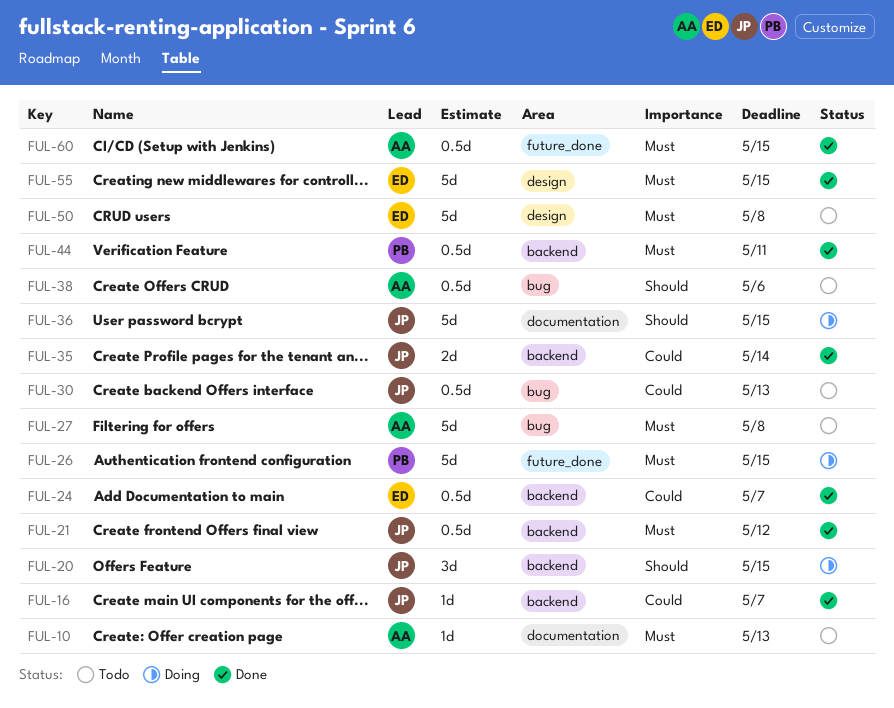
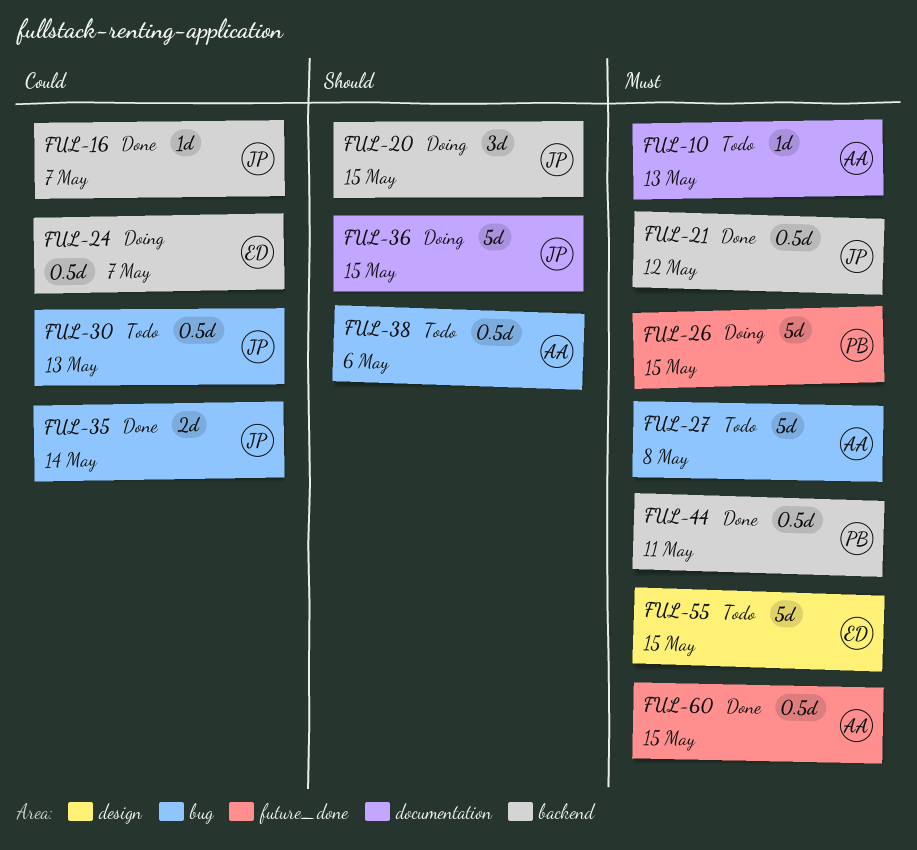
FUL-24, status: Done -> Doing
FUL-35, label: backend -> bug
FUL-50: present -> none
FUL-55, status: Done -> Todo

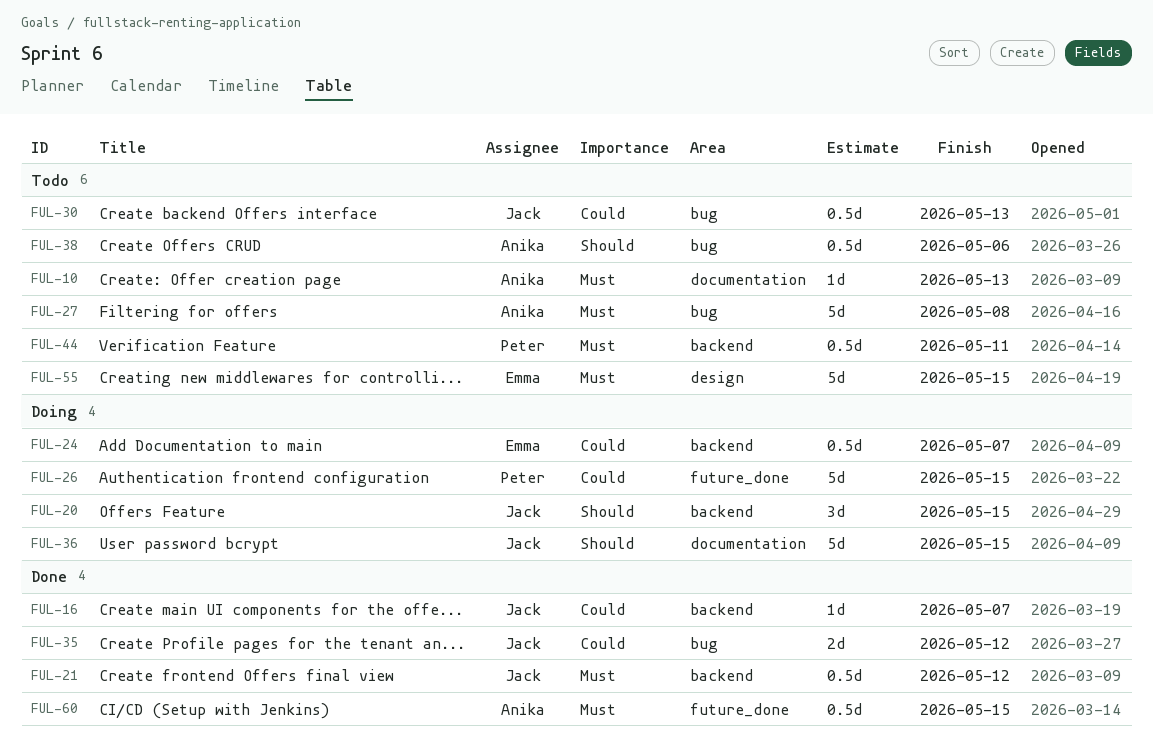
FUL-26, priority: Must -> Could
FUL-35, due: May 14 -> May 12
FUL-44, status: Done -> Todo

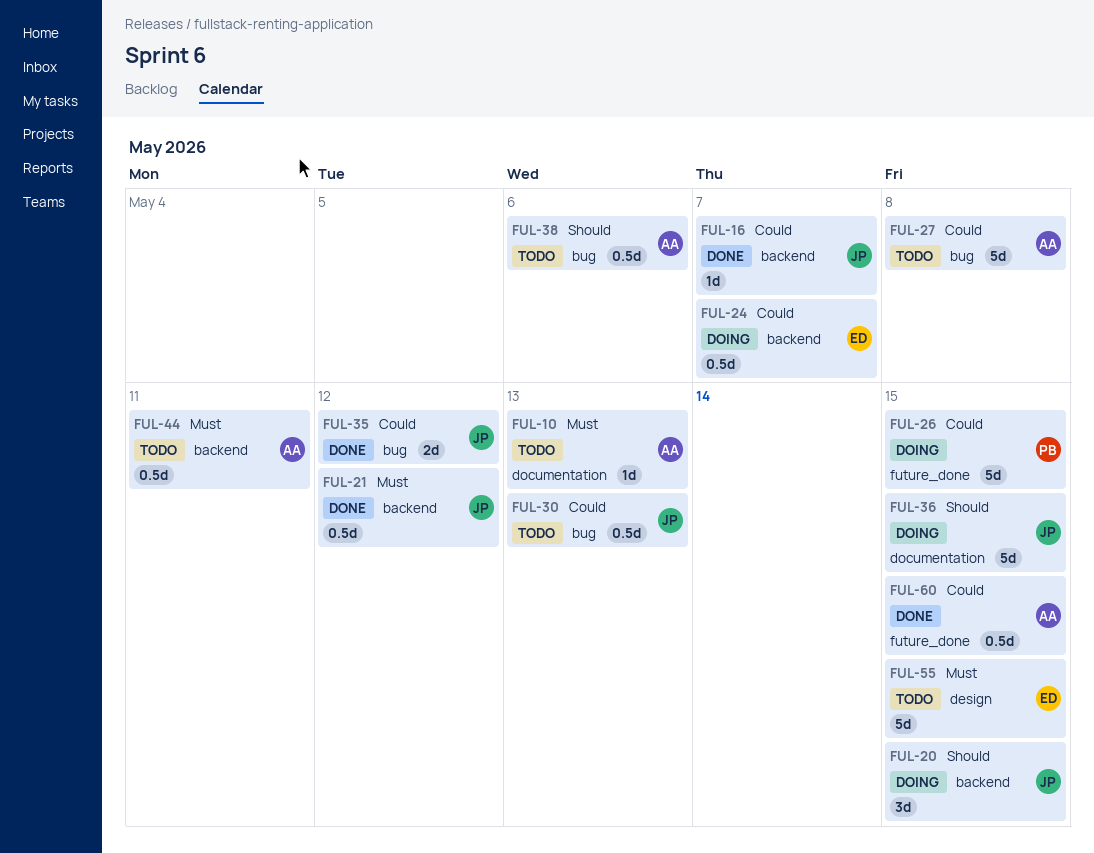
FUL-27, priority: Must -> Could
FUL-44, owner: Peter -> Anika
FUL-60, priority: Must -> Could

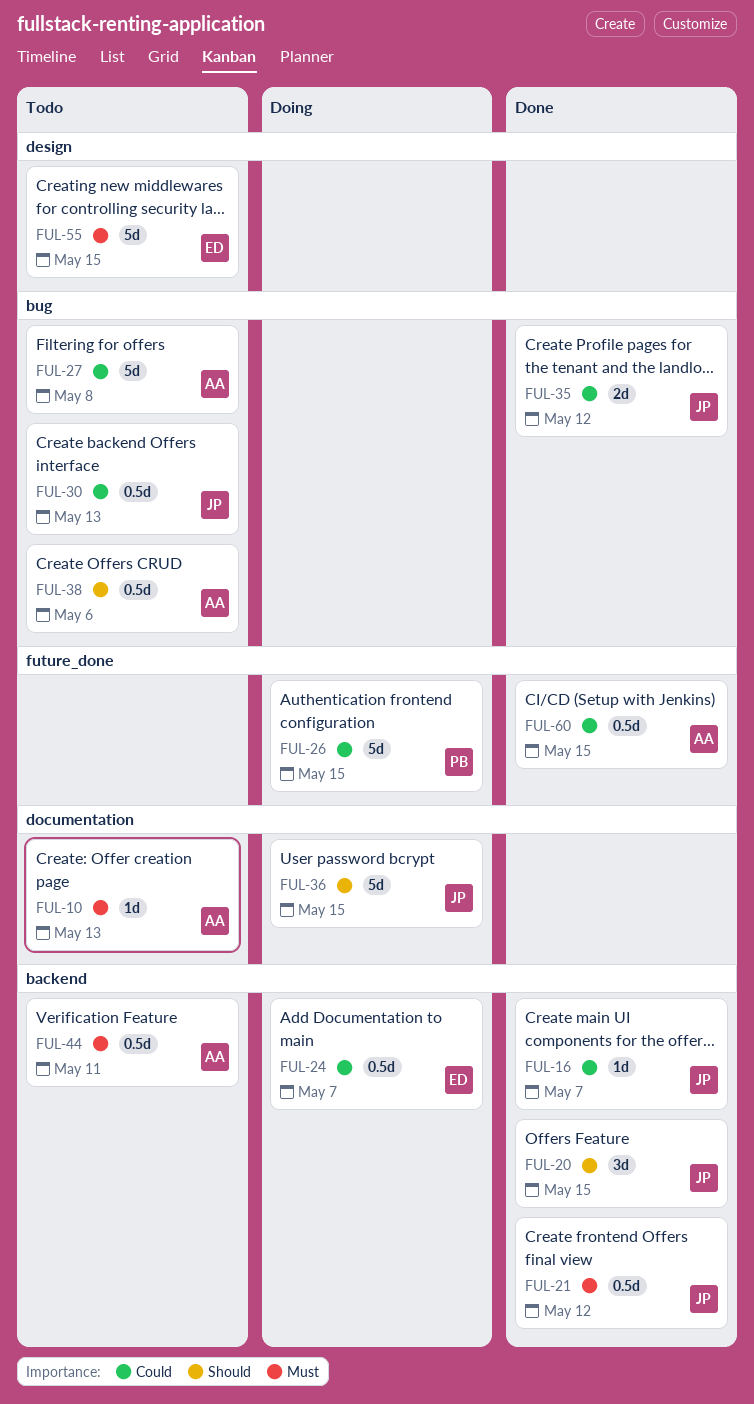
FUL-20, status: Doing -> Done

